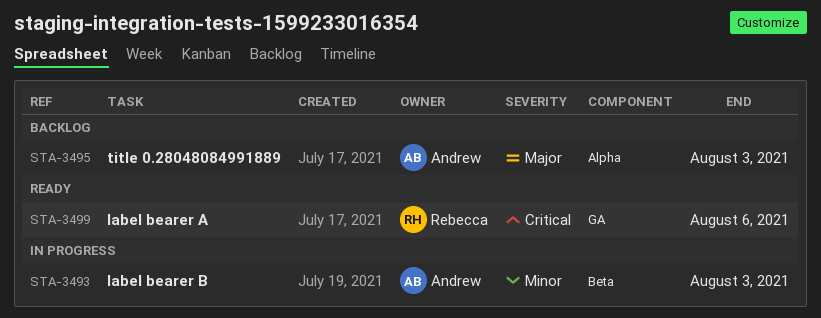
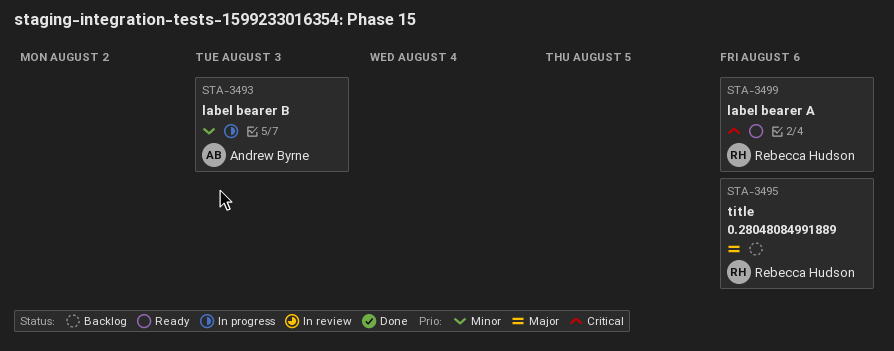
STA-3495, owner: Andrew Byrne -> Rebecca Hudson
STA-3495, due: Aug 3 -> Aug 6

